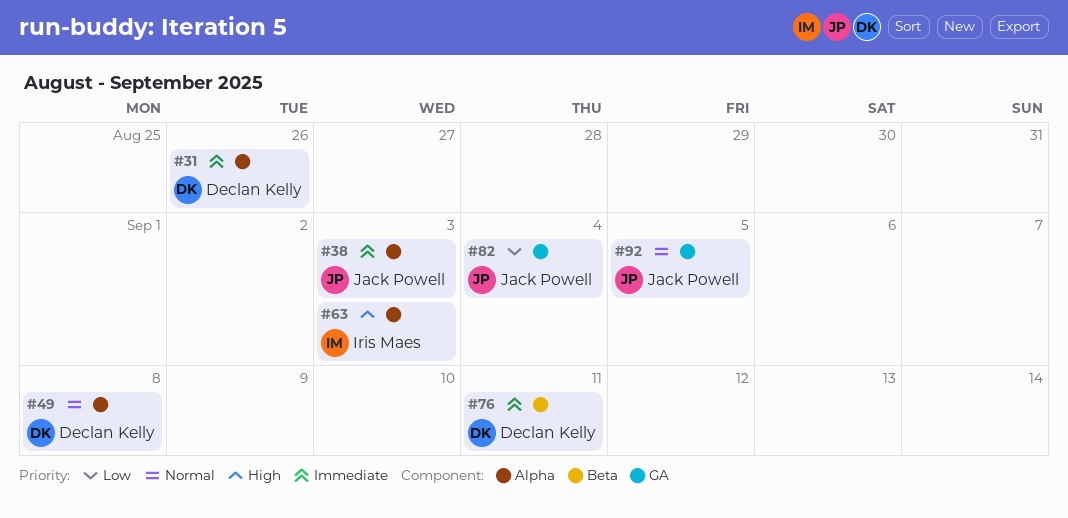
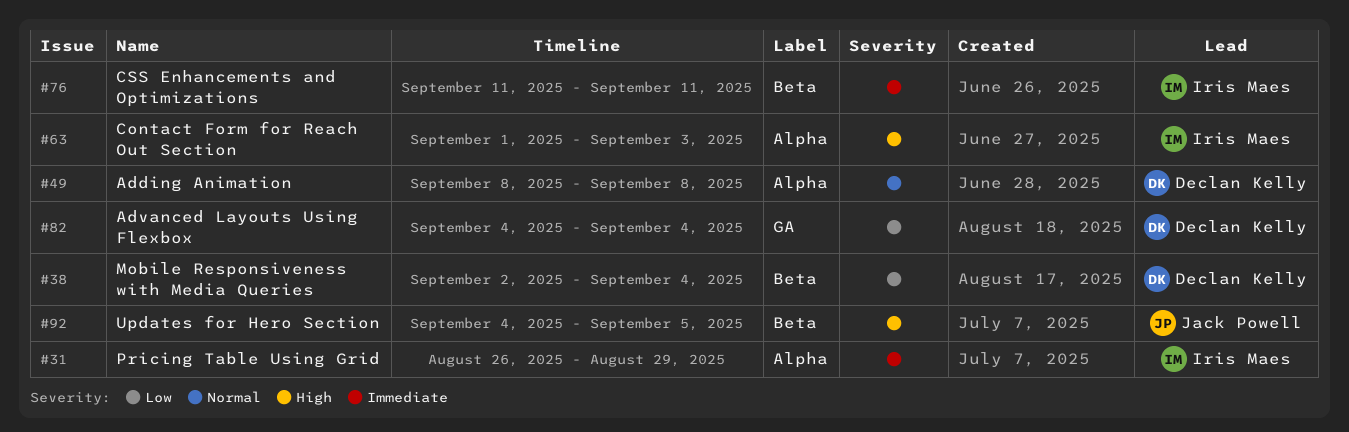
#31, owner: Declan Kelly -> Iris Maes
#31, due: Aug 26 -> Aug 29
#38, owner: Jack Powell -> Declan Kelly
#38, priority: Immediate -> Low
#38, label: Alpha -> Beta
#38, due: Sep 3 -> Sep 4
#76, owner: Declan Kelly -> Iris Maes
#82, owner: Jack Powell -> Declan Kelly
#92, priority: Normal -> High
#92, label: GA -> Beta

